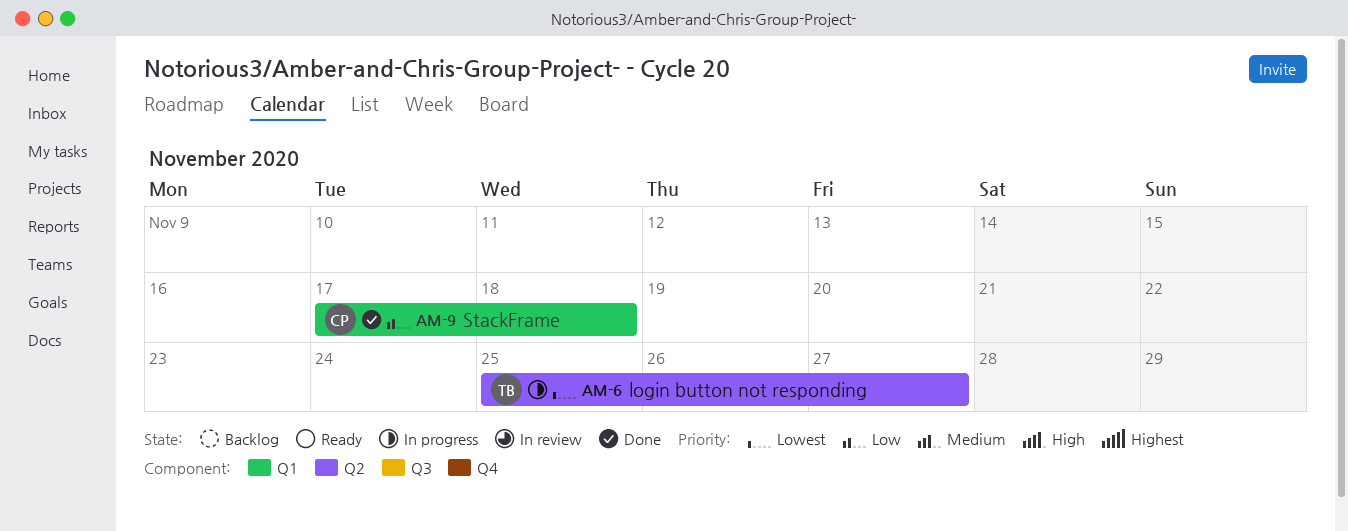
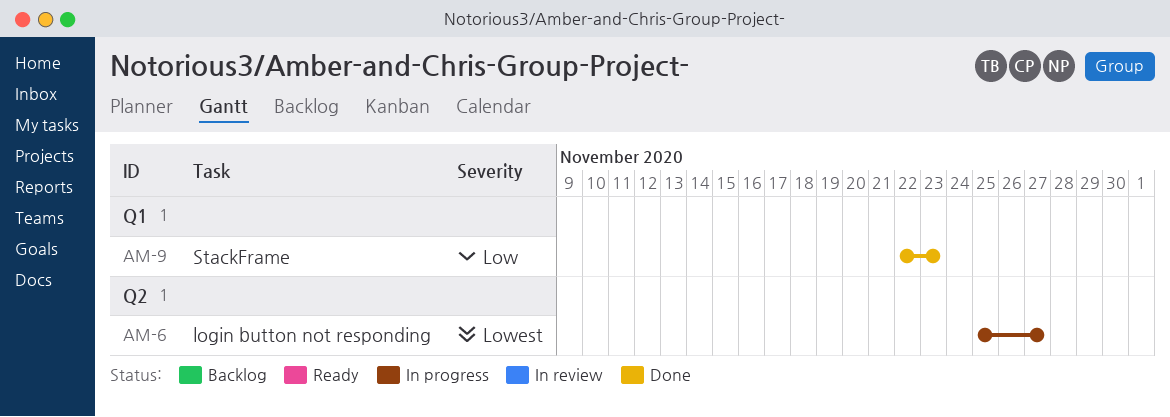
AM-9, start: Nov 17 -> Nov 22
AM-9, due: Nov 18 -> Nov 23

